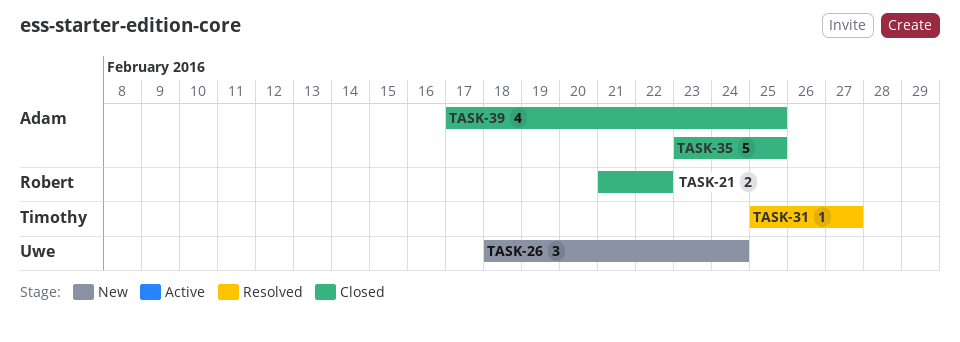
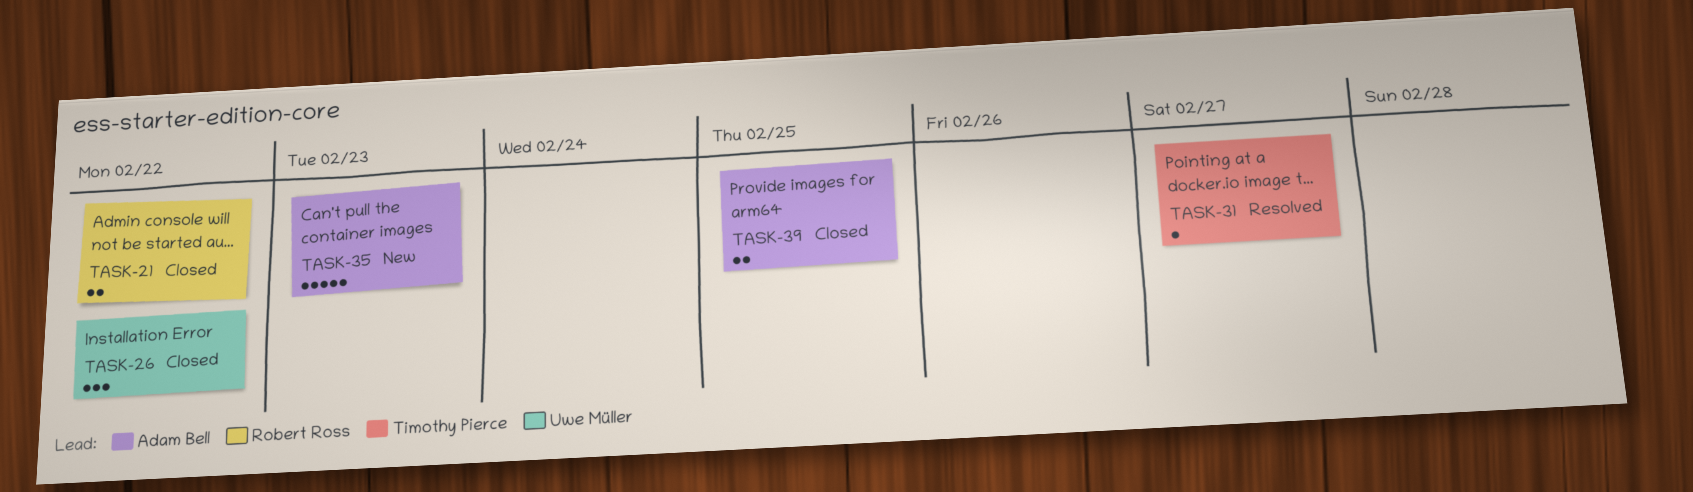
TASK-26, status: New -> Closed
TASK-26, due: Feb 24 -> Feb 22
TASK-35, status: Closed -> New
TASK-35, due: Feb 25 -> Feb 23
TASK-39, estimate: 4 -> 2

